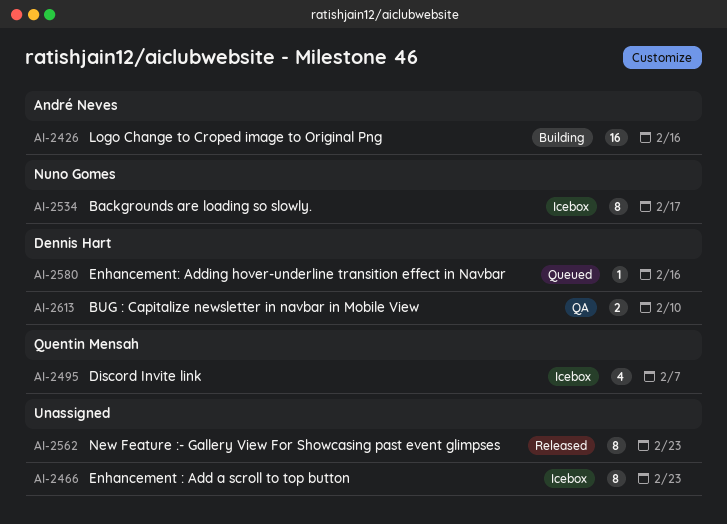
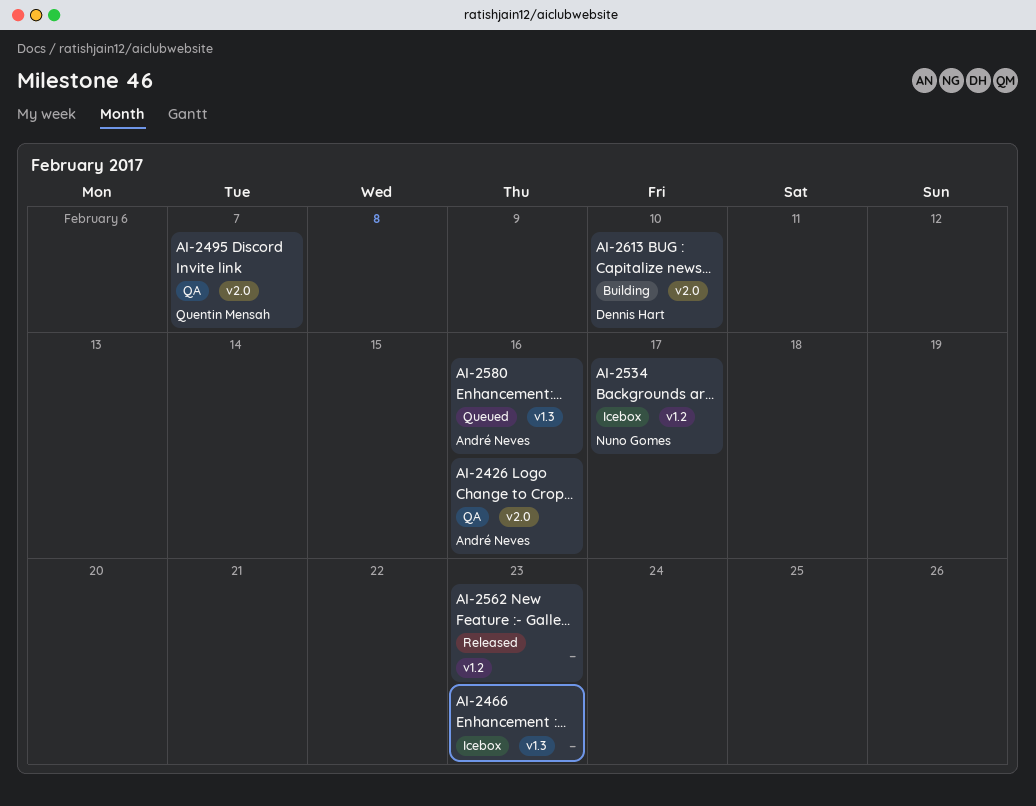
AI-2426, status: Building -> QA
AI-2495, status: Icebox -> QA
AI-2580, owner: Dennis Hart -> André Neves
AI-2613, status: QA -> Building

